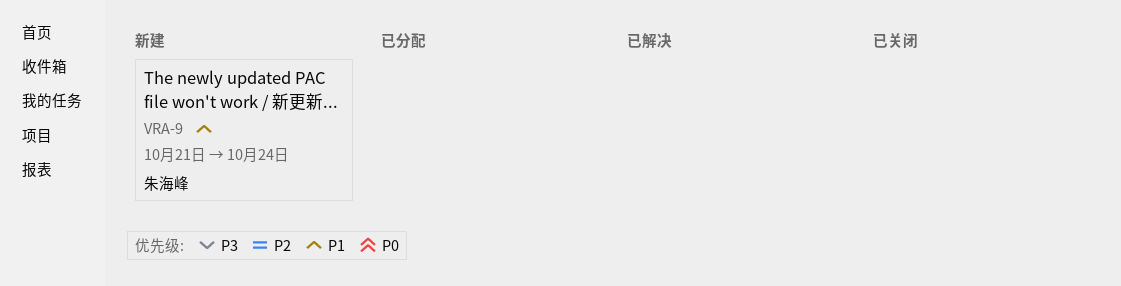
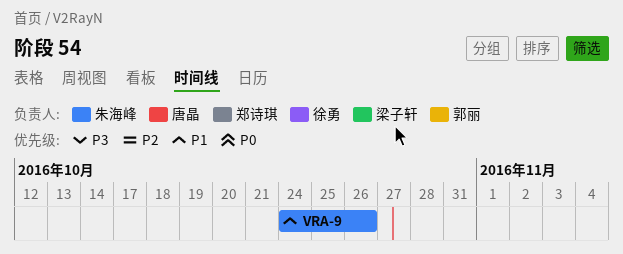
VRA-9, start: Oct 21 -> Oct 24
VRA-9, due: Oct 24 -> Oct 26

